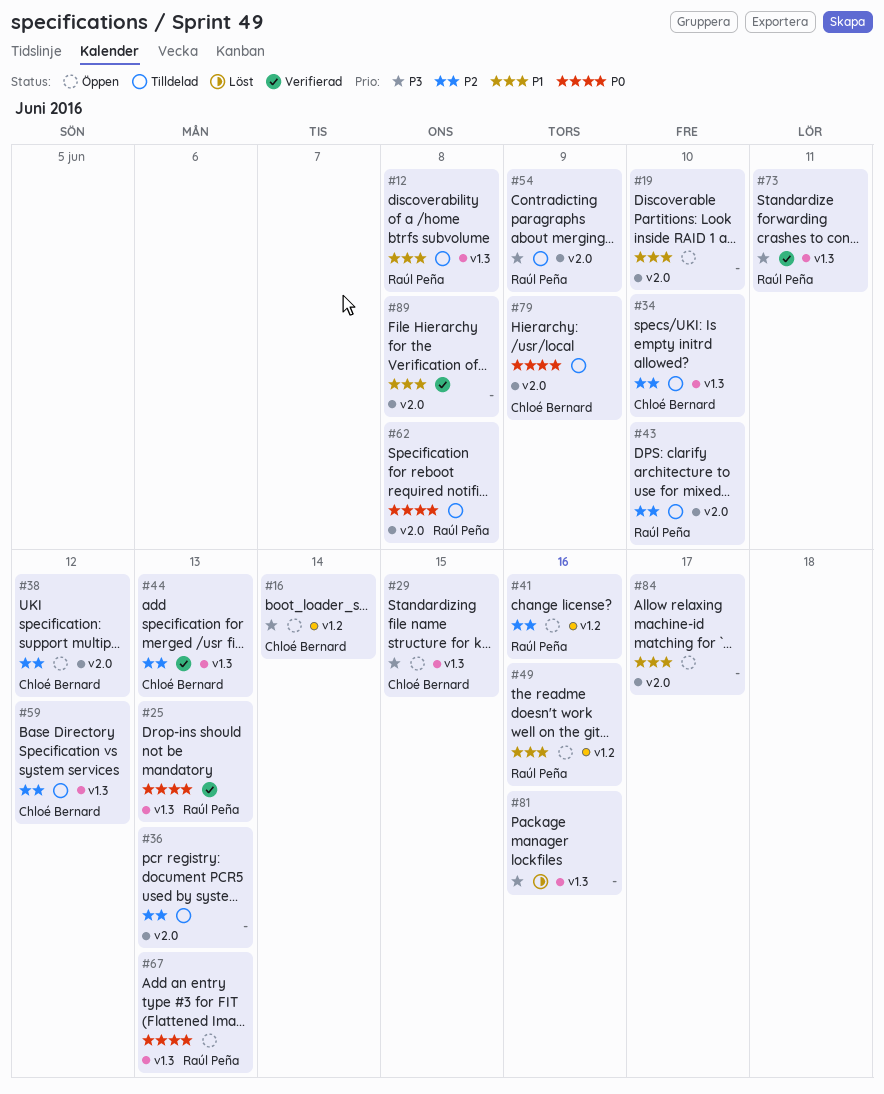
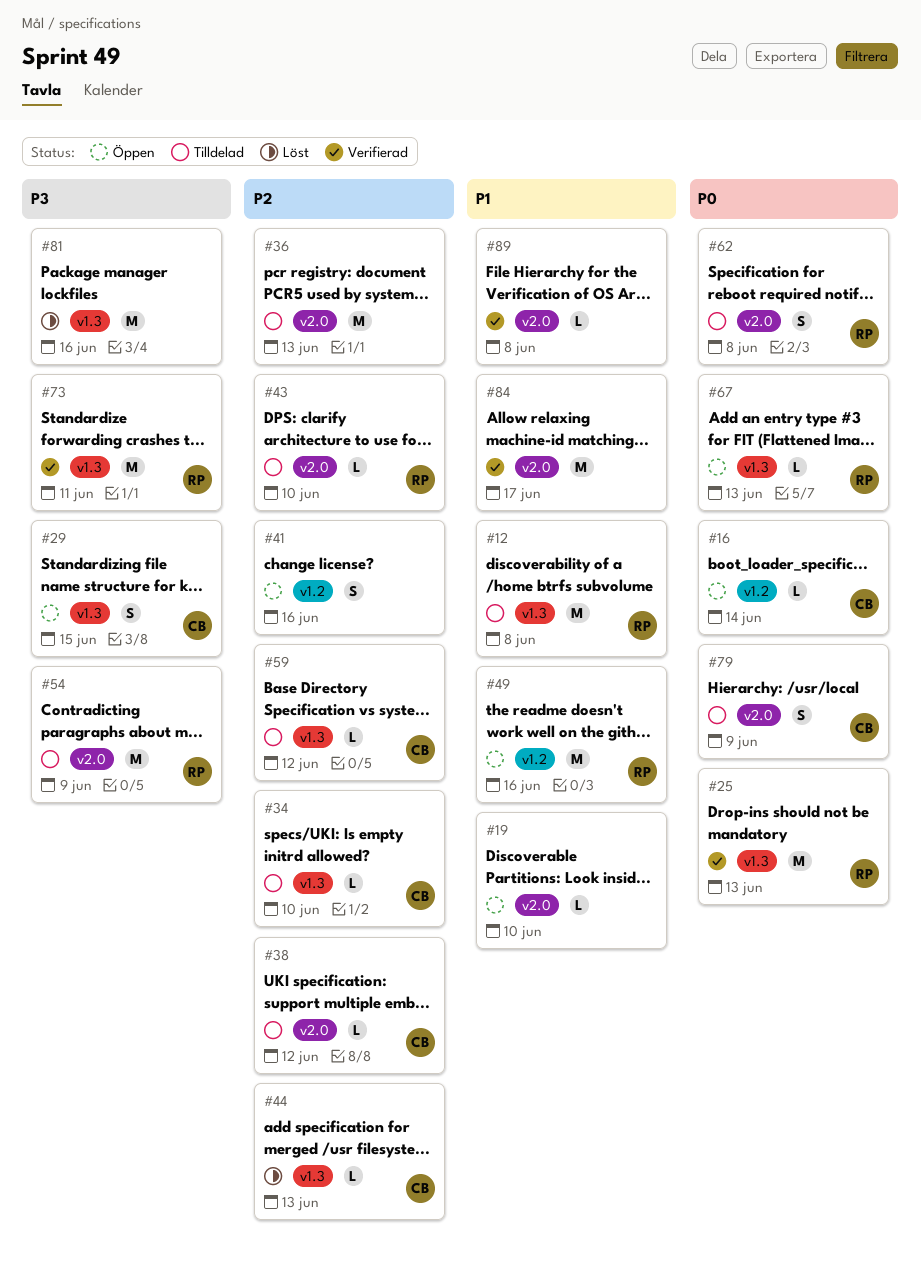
#16, priority: P3 -> P0
#38, status: Öppen -> Tilldelad
#41, owner: Raúl Peña -> none
#44, status: Verifierad -> Löst
#84, status: Öppen -> Verifierad

